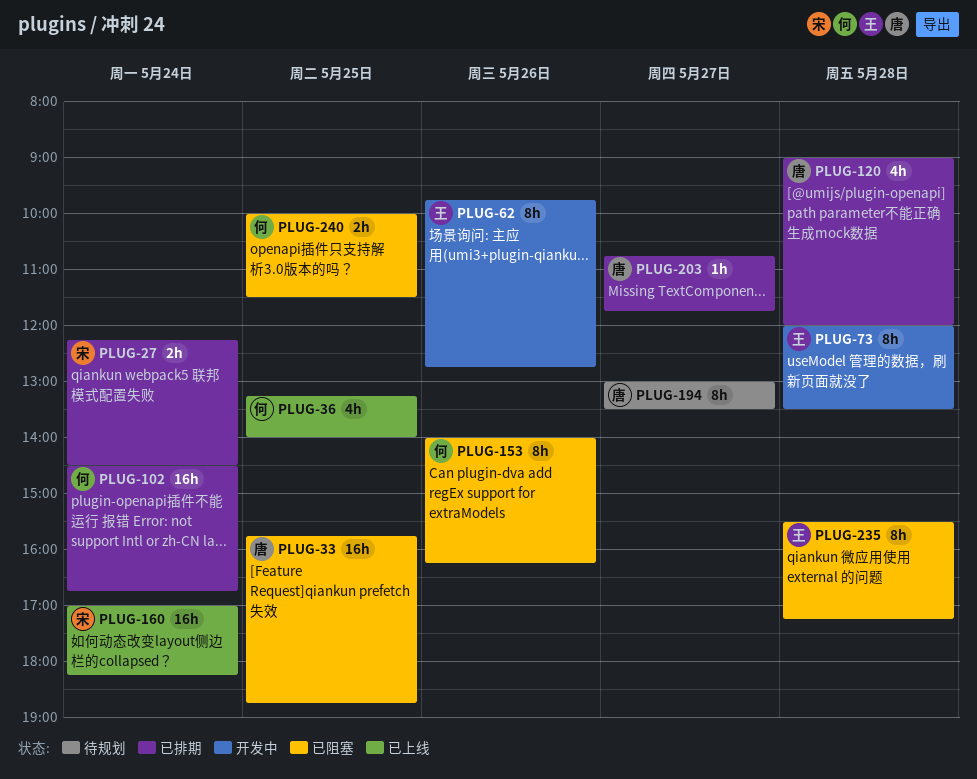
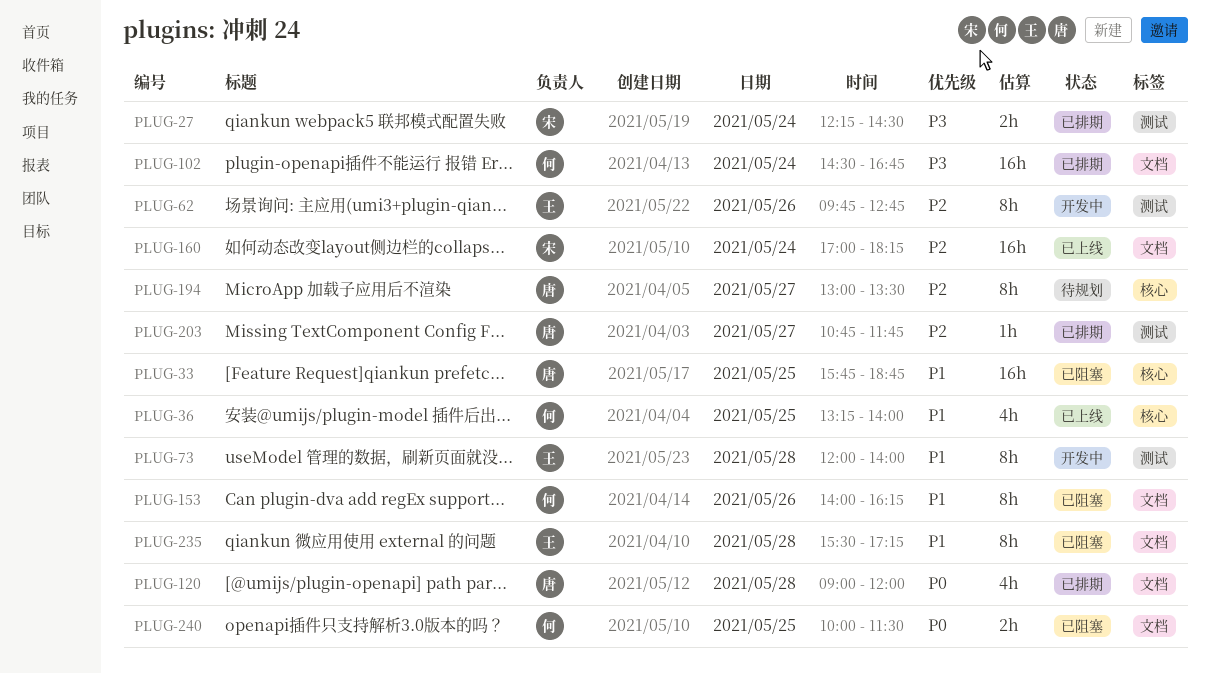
PLUG-73, ends: 13:30 -> 14:00

